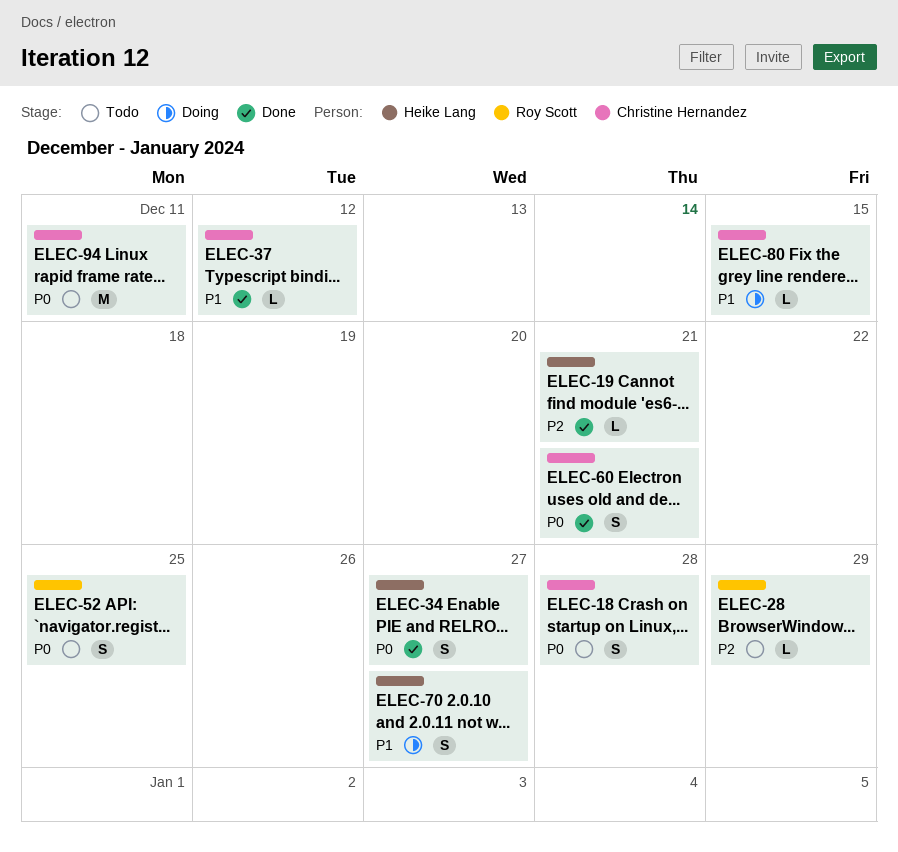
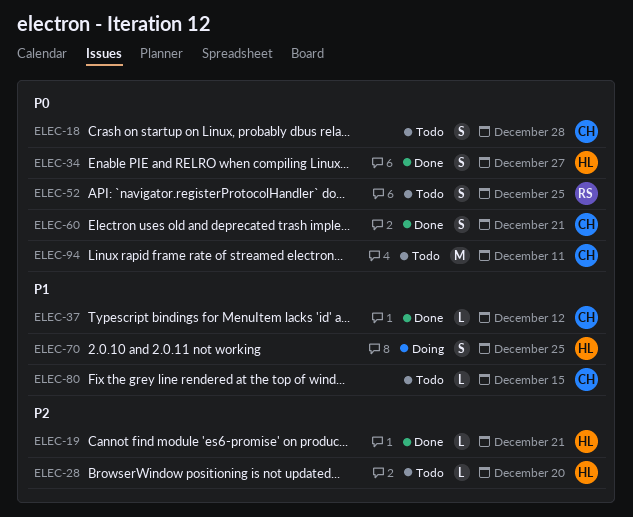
ELEC-28, owner: Roy Scott -> Heike Lang
ELEC-28, due: Dec 29 -> Dec 20
ELEC-70, due: Dec 27 -> Dec 25
ELEC-80, status: Doing -> Todo

